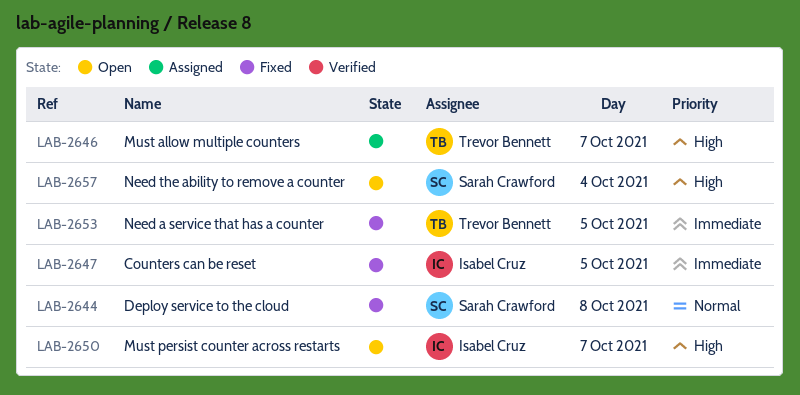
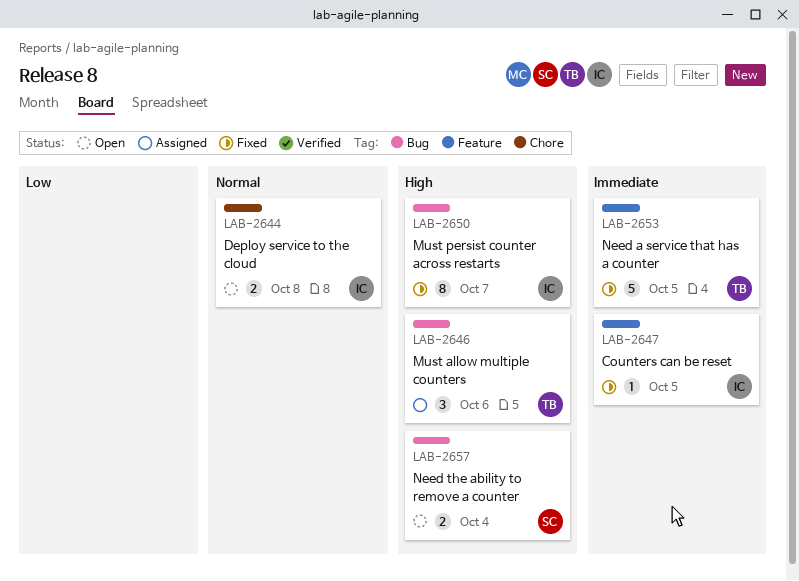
LAB-2644, status: Fixed -> Open
LAB-2644, owner: Sarah Crawford -> Isabel Cruz
LAB-2646, day: Oct 7 -> Oct 6
LAB-2650, status: Open -> Fixed

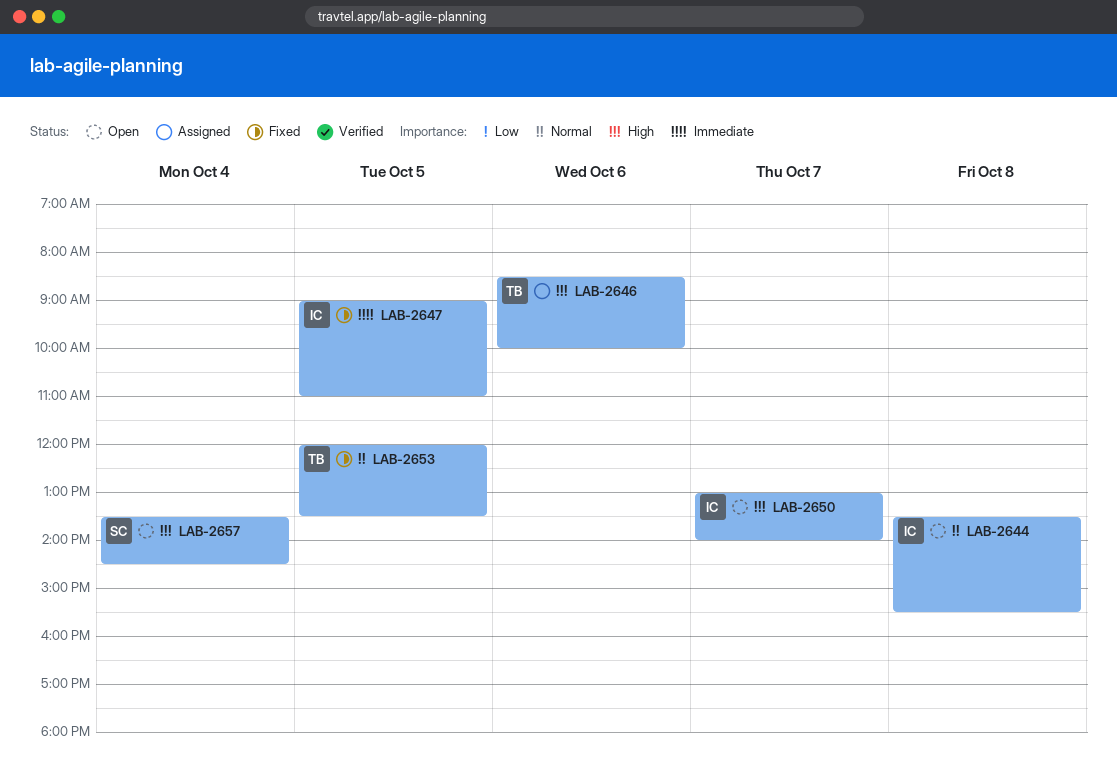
LAB-2650, status: Fixed -> Open
LAB-2653, priority: Immediate -> Normal

